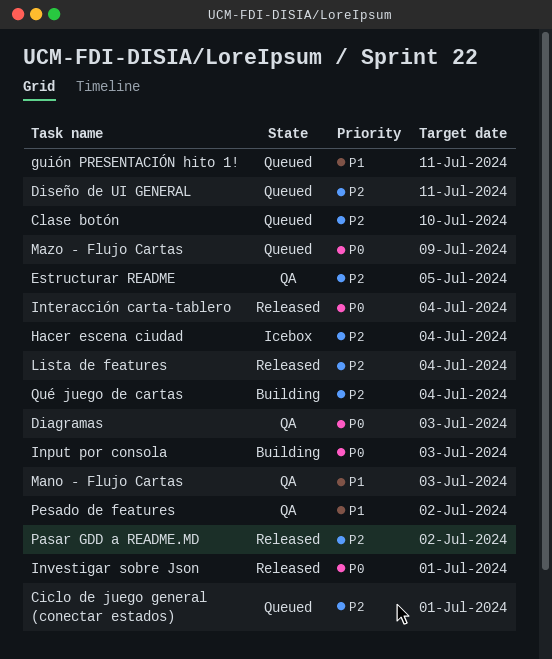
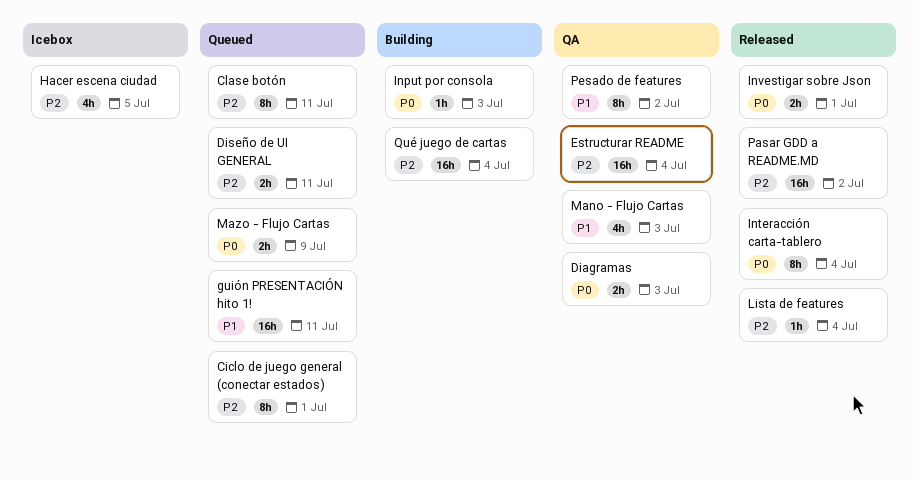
Clase botón, due: Jul 10 -> Jul 11
Estructurar README, due: Jul 5 -> Jul 4
Hacer escena ciudad, due: Jul 4 -> Jul 5

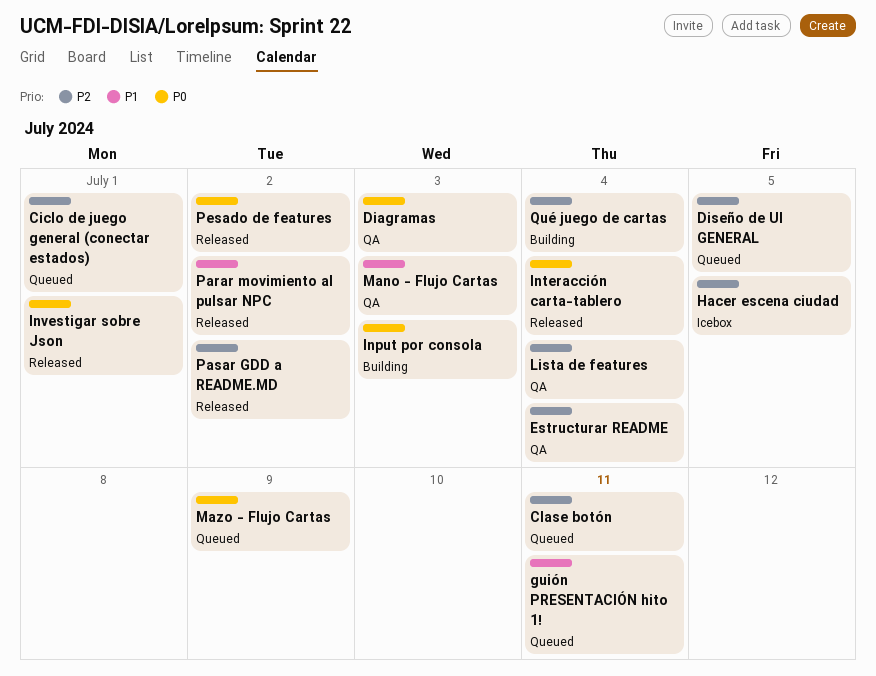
Diseño de UI GENERAL, due: Jul 11 -> Jul 5
Lista de features, status: Released -> QA
Parar movimiento al pulsar NPC: none -> present
Pesado de features, status: QA -> Released
Pesado de features, priority: P1 -> P0

